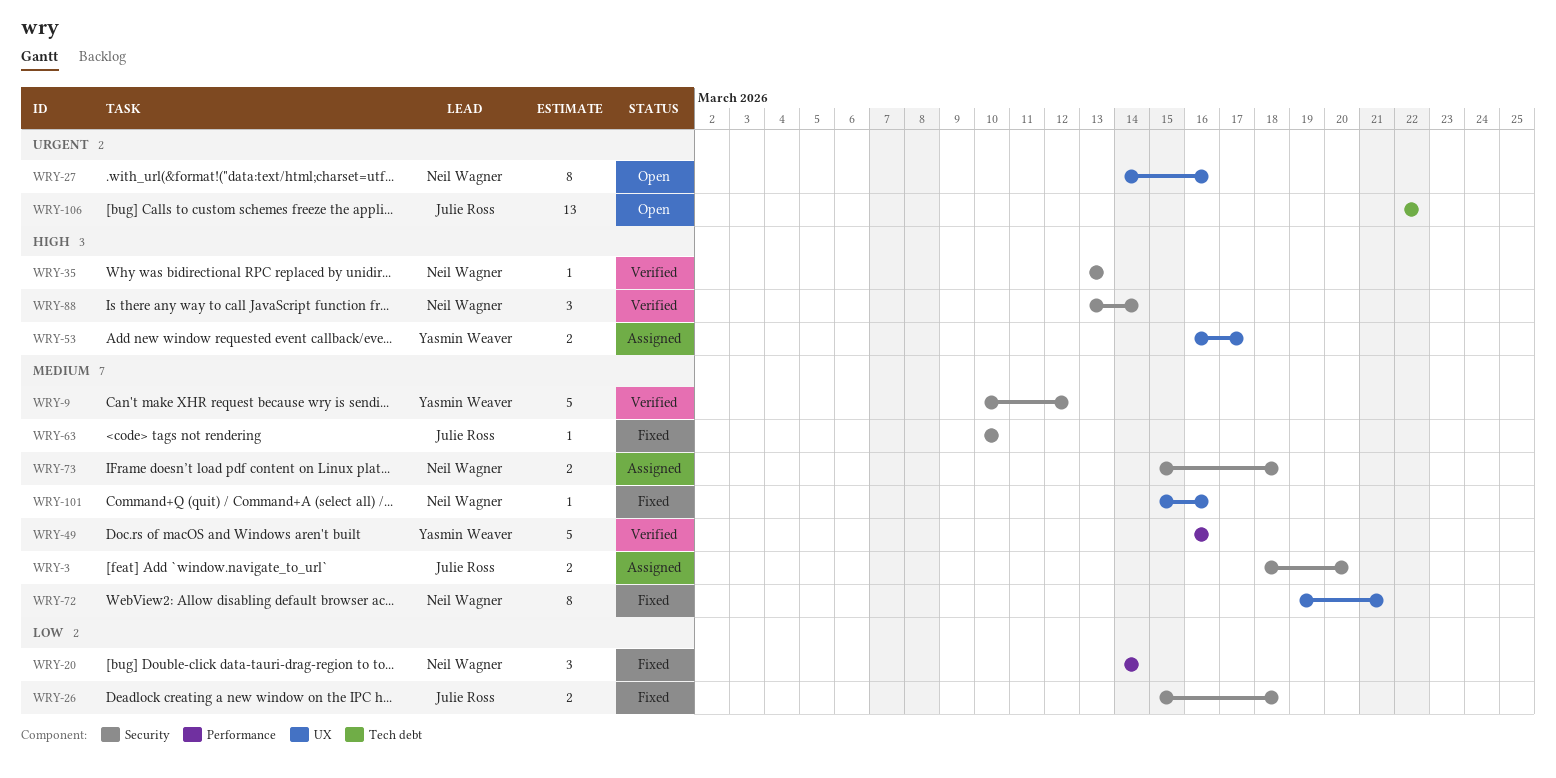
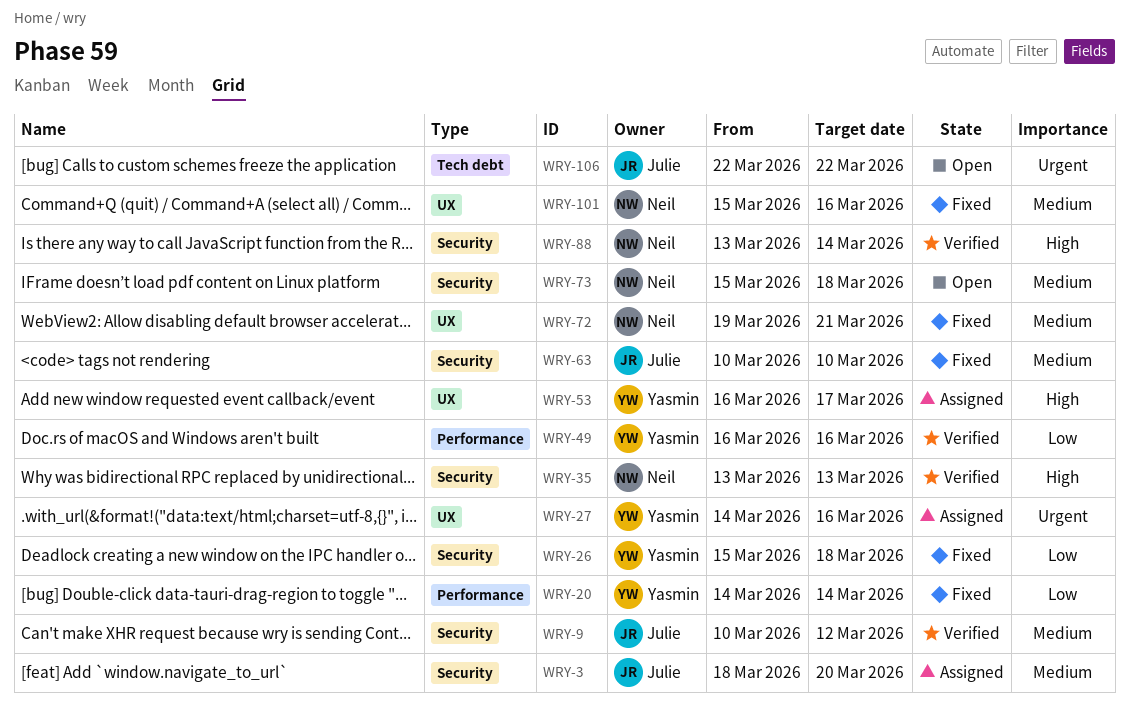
WRY-9, owner: Yasmin Weaver -> Julie Ross
WRY-20, owner: Neil Wagner -> Yasmin Weaver
WRY-26, owner: Julie Ross -> Yasmin Weaver
WRY-27, status: Open -> Assigned
WRY-27, owner: Neil Wagner -> Yasmin Weaver
WRY-49, priority: Medium -> Low
WRY-73, status: Assigned -> Open

